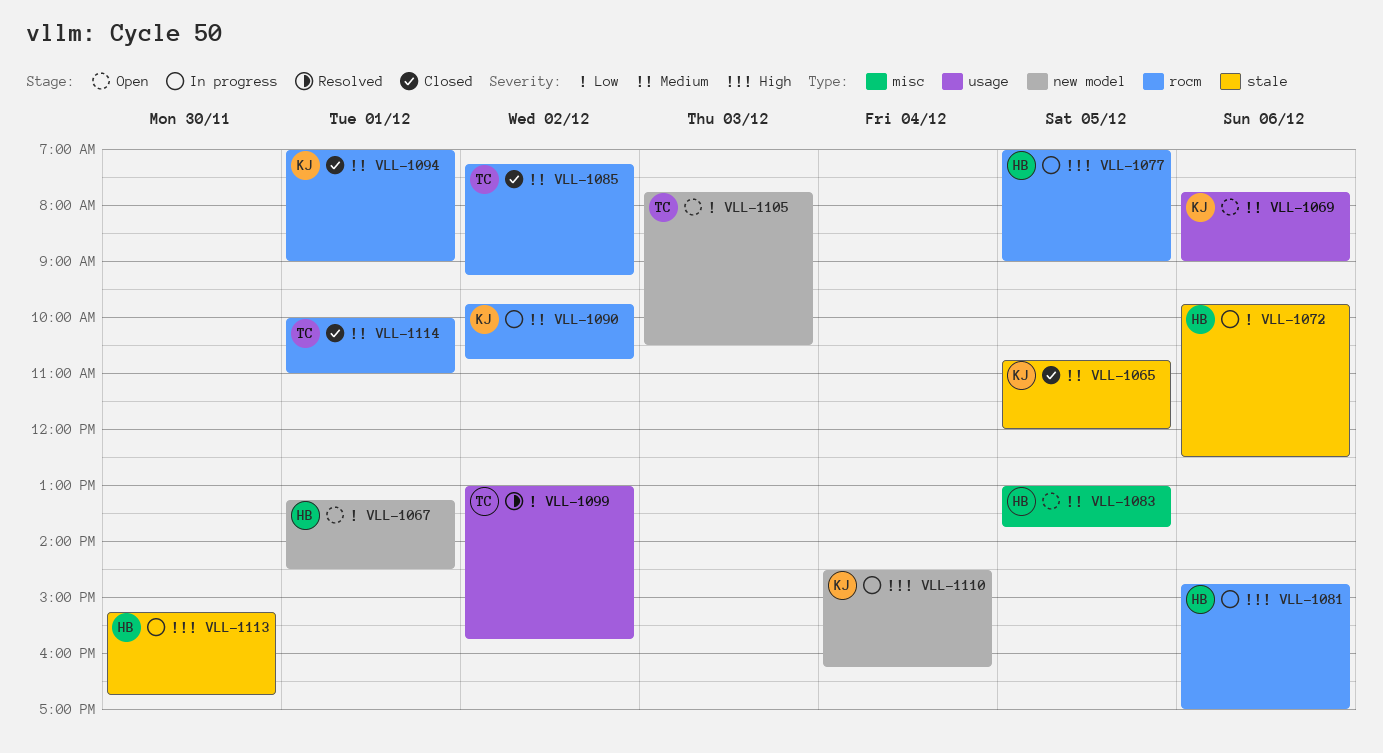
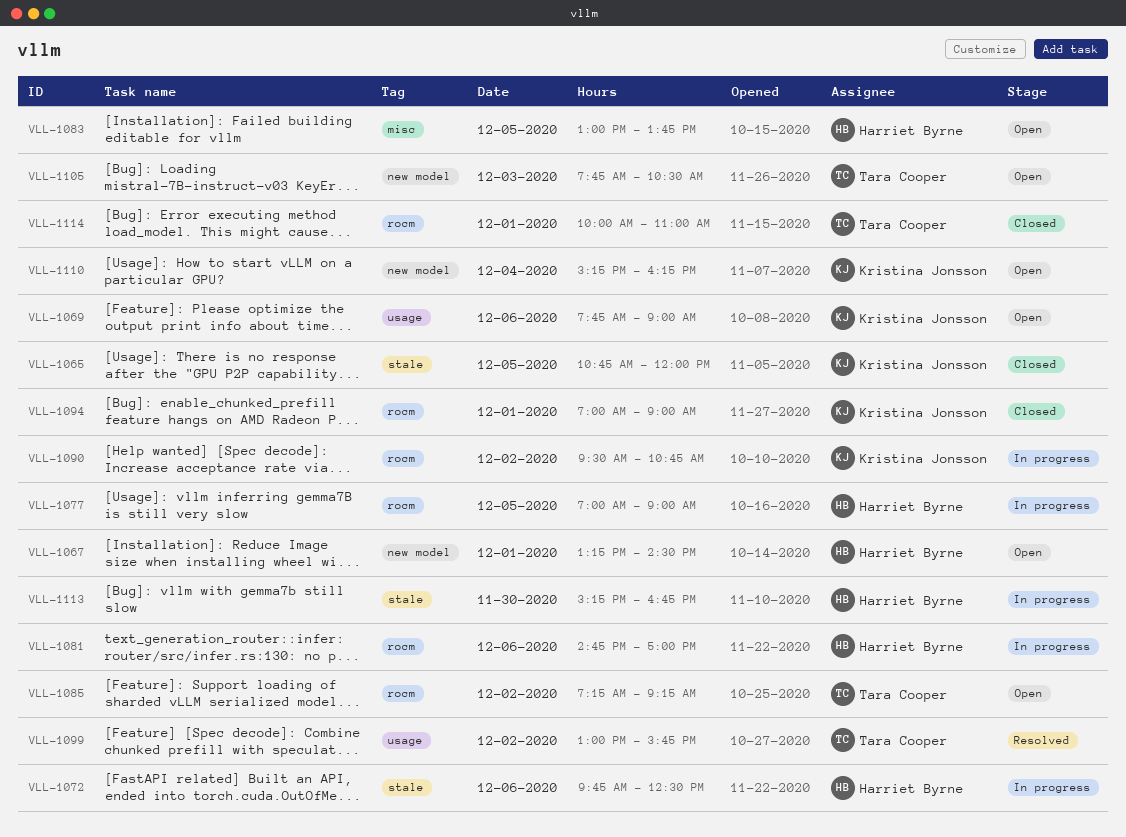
VLL-1085, status: Closed -> Open
VLL-1090, begins: 09:45 -> 09:30
VLL-1110, status: In progress -> Open
VLL-1110, begins: 14:30 -> 15:15

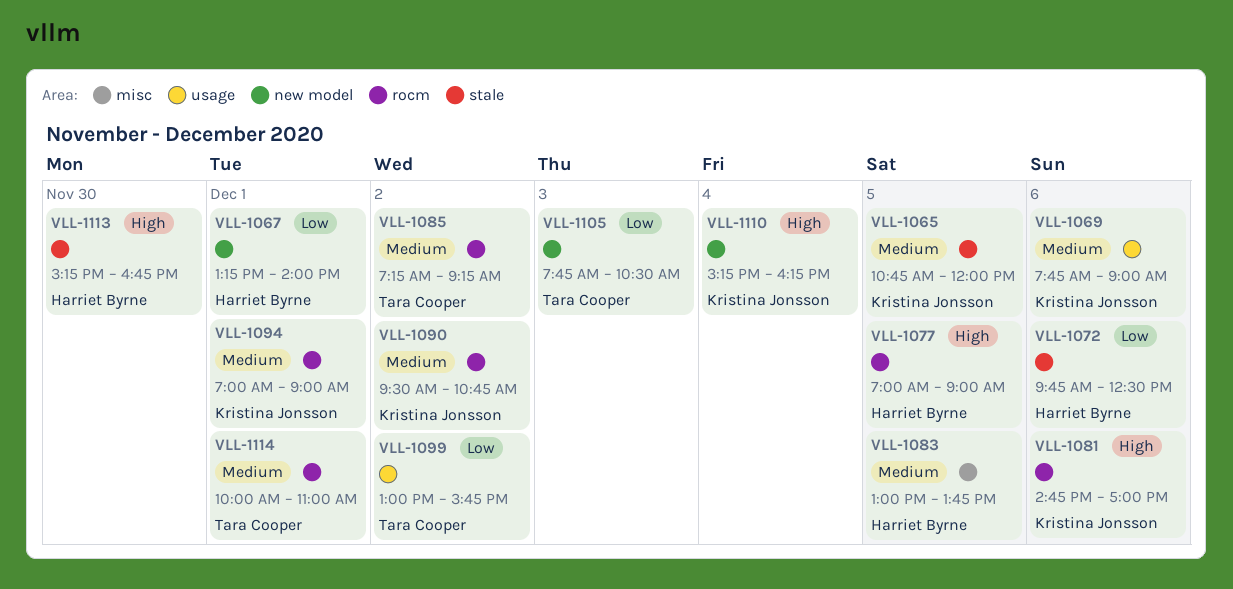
VLL-1067, ends: 14:30 -> 14:00
VLL-1081, owner: Harriet Byrne -> Kristina Jonsson

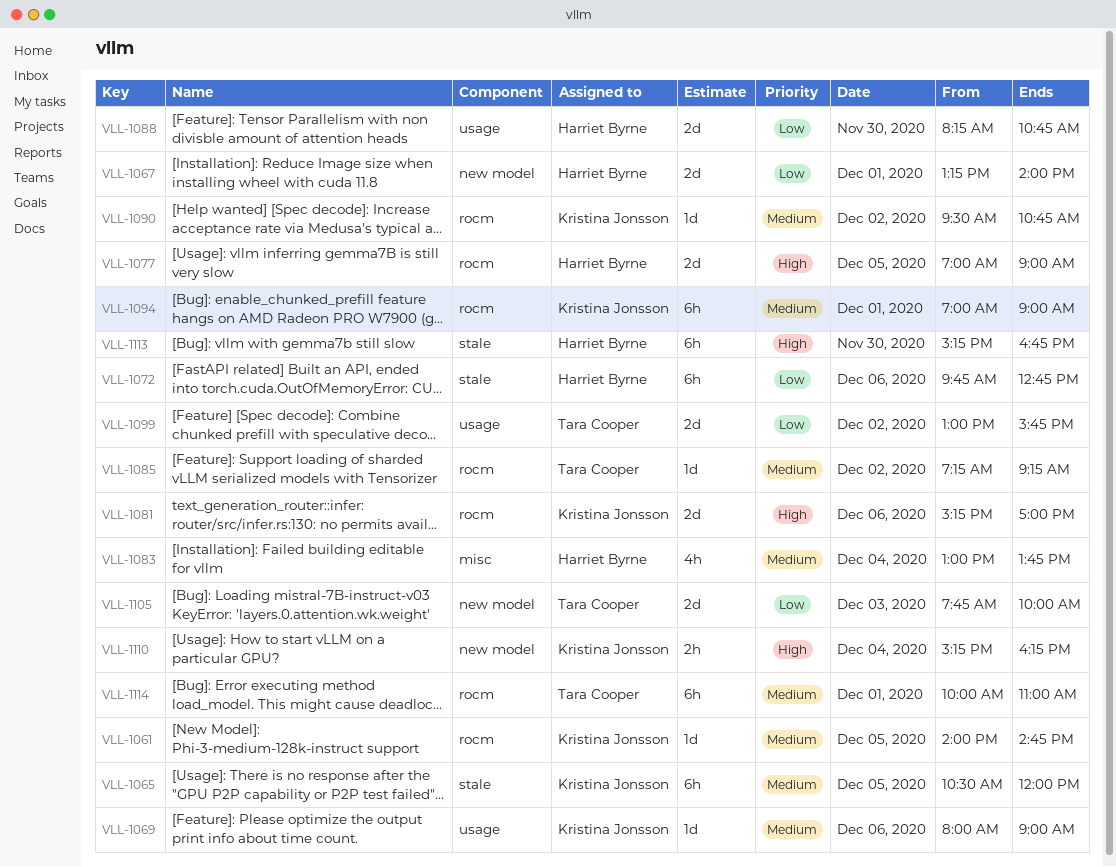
VLL-1061: none -> present
VLL-1065, begins: 10:45 -> 10:30
VLL-1069, begins: 07:45 -> 08:00
VLL-1072, ends: 12:30 -> 12:45
VLL-1081, begins: 14:45 -> 15:15
VLL-1083, day: Dec 5 -> Dec 4
VLL-1088: none -> present
VLL-1105, ends: 10:30 -> 10:00

